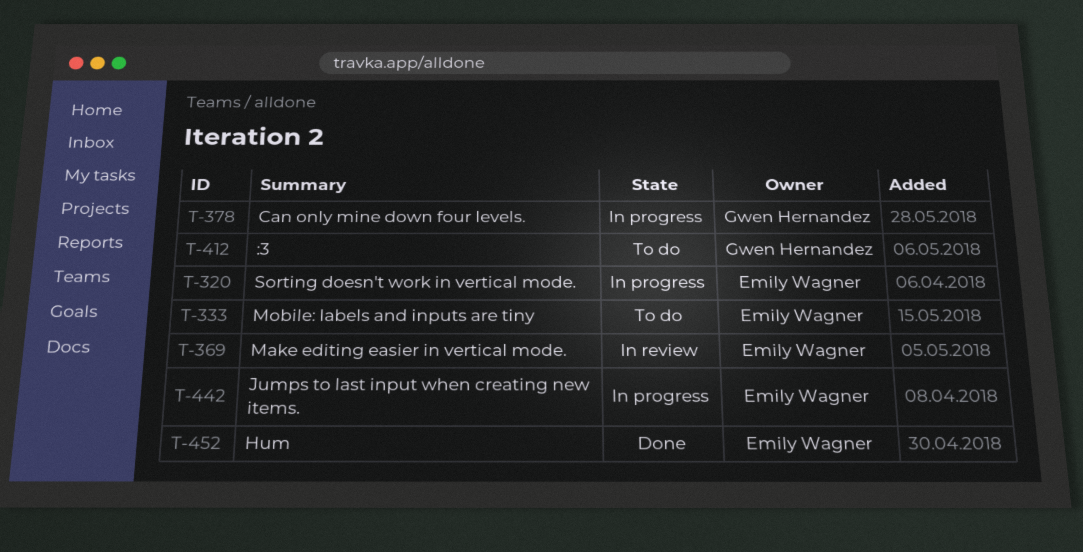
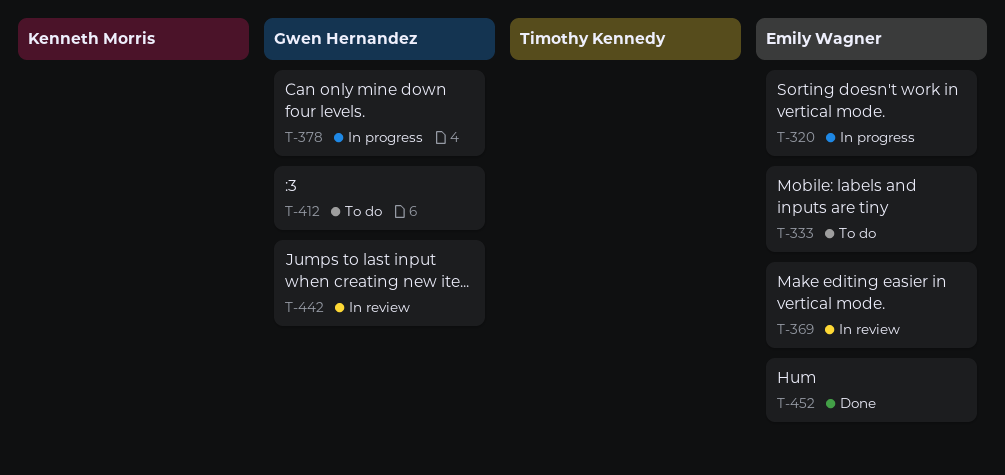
T-442, status: In progress -> In review
T-442, owner: Emily Wagner -> Gwen Hernandez

